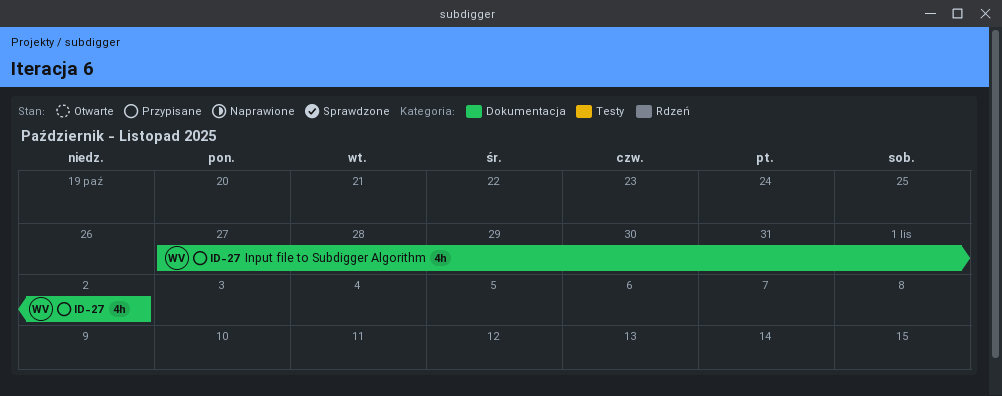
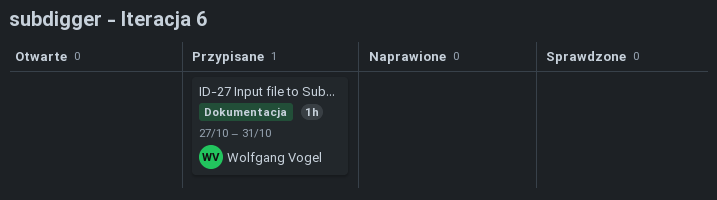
ID-27, estimate: 4h -> 1h
ID-27, due: Nov 2 -> Oct 31

